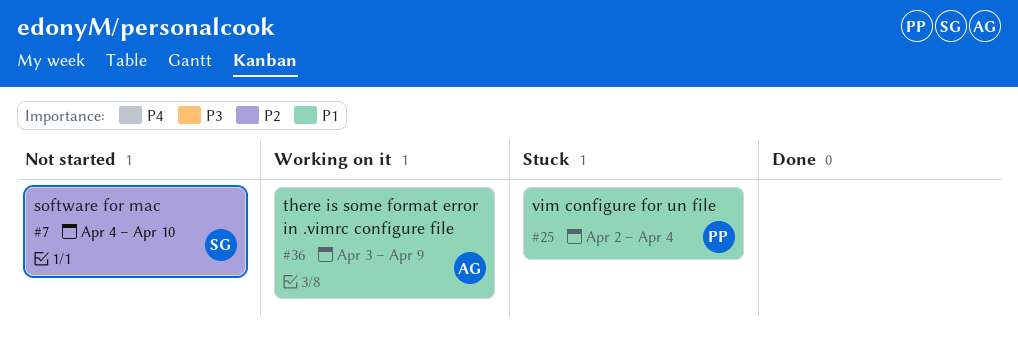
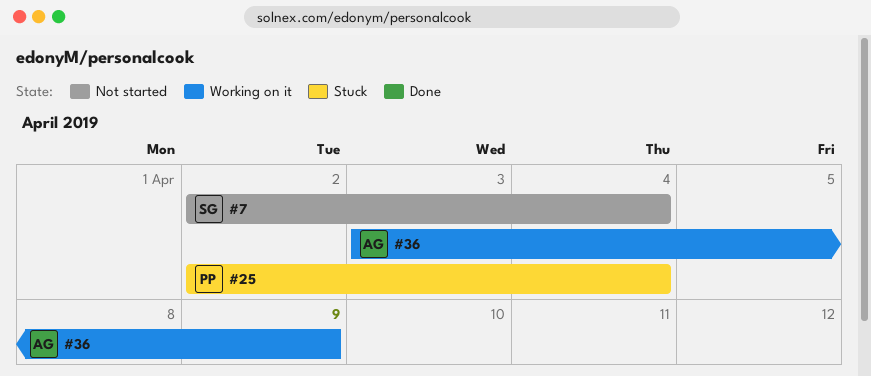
#7, start: Apr 4 -> Apr 2
#7, due: Apr 10 -> Apr 4

